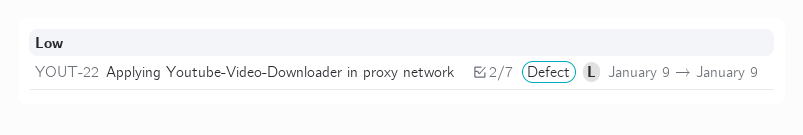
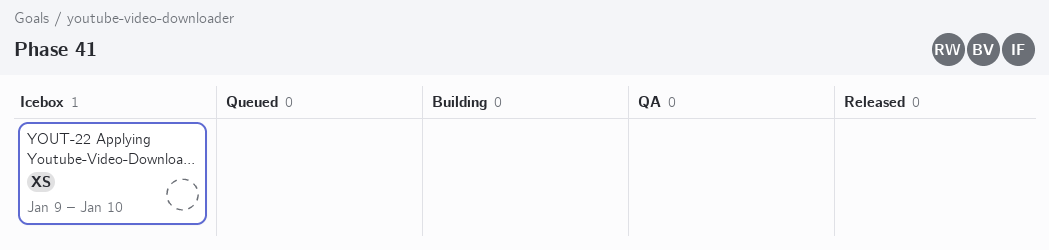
YOUT-22, estimate: L -> XS
YOUT-22, due: Jan 9 -> Jan 10

